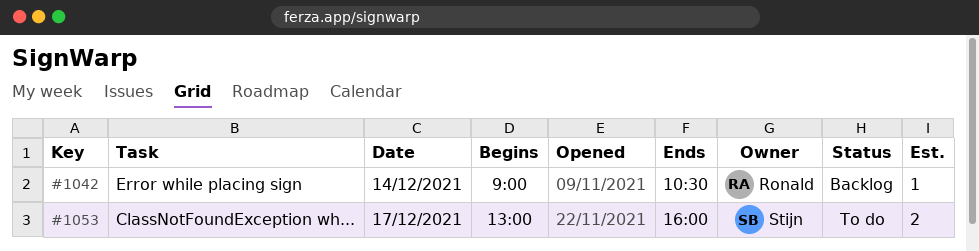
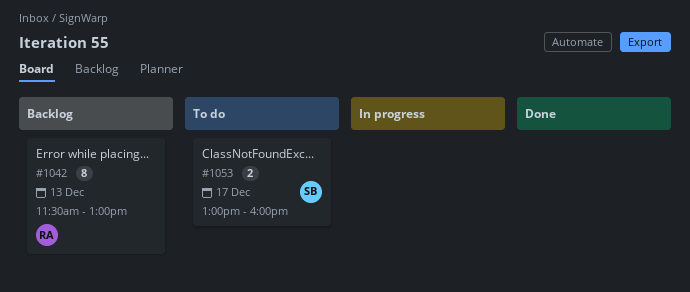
#1042, estimate: 1 -> 8
#1042, day: Dec 14 -> Dec 13
#1042, begins: 09:00 -> 11:30
#1042, ends: 10:30 -> 13:00

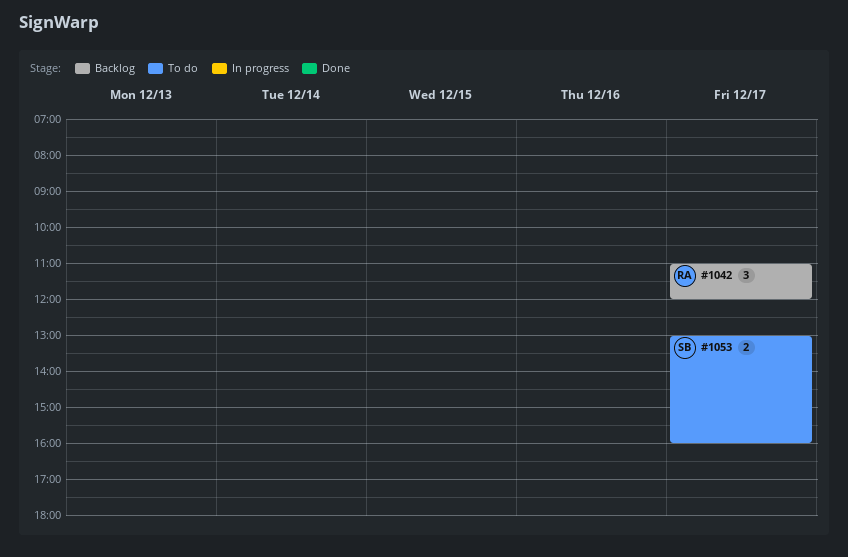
#1042, estimate: 8 -> 3
#1042, day: Dec 13 -> Dec 17
#1042, begins: 11:30 -> 11:00
#1042, ends: 13:00 -> 12:00

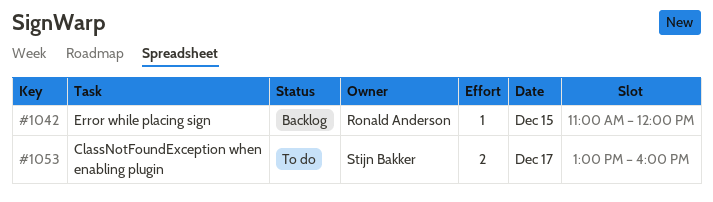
#1042, estimate: 3 -> 1
#1042, day: Dec 17 -> Dec 15

